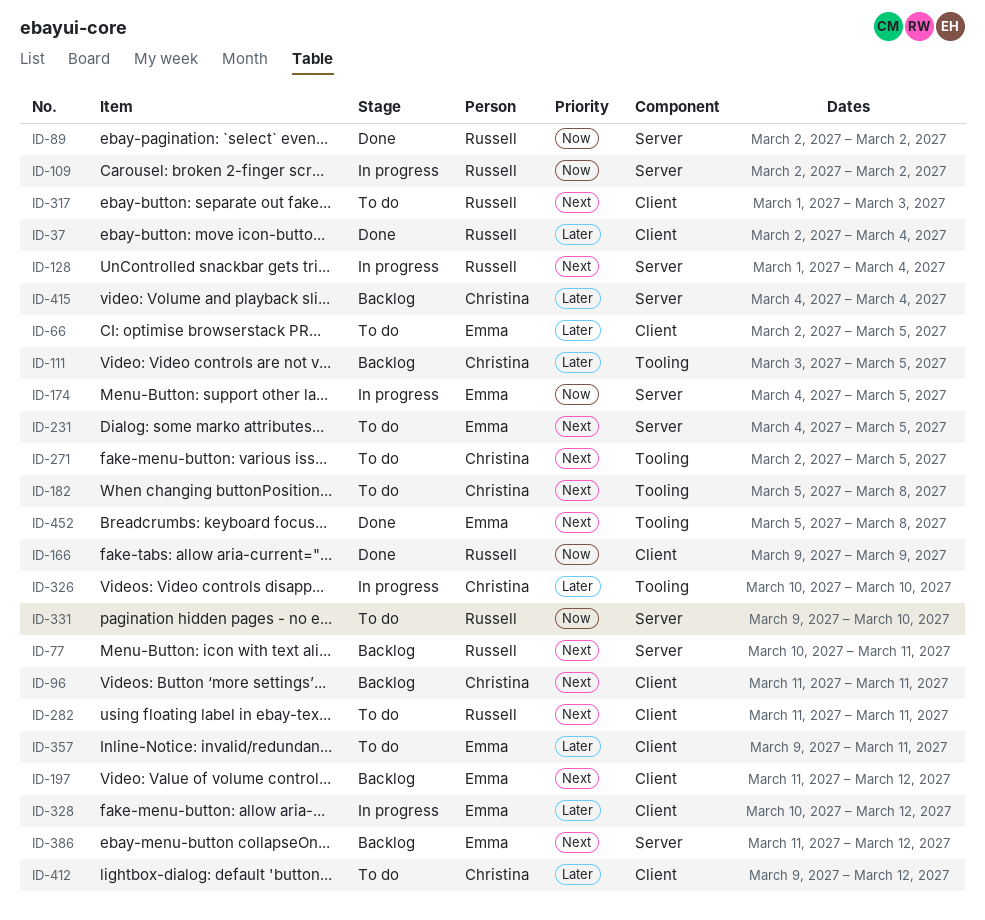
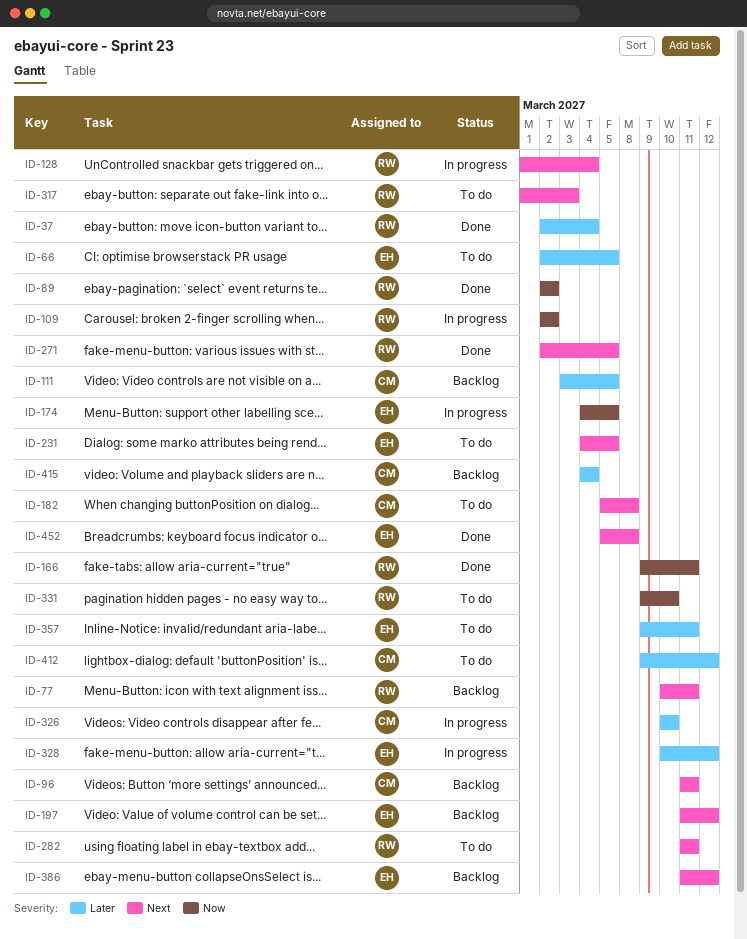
ID-166, due: Mar 9 -> Mar 11
ID-271, status: To do -> Done
ID-271, owner: Christina -> Russell

